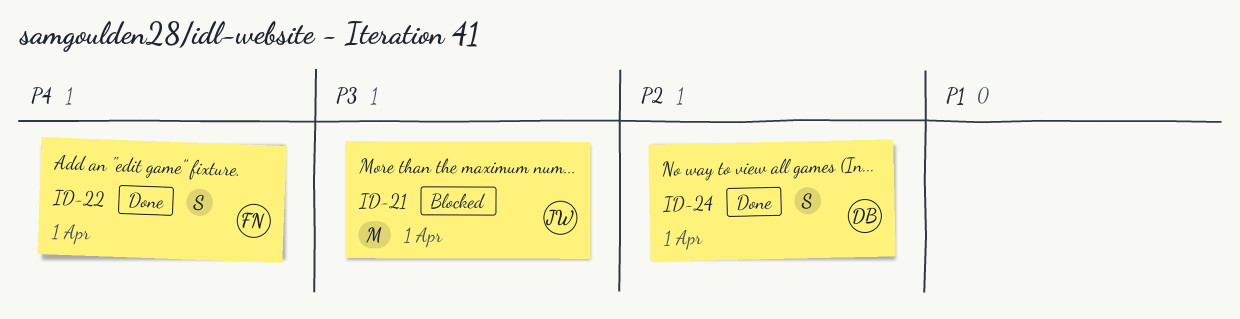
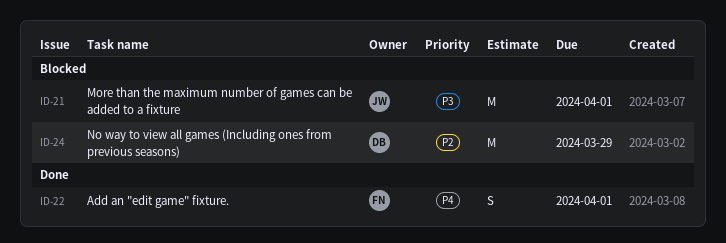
ID-24, status: Done -> Blocked
ID-24, estimate: S -> M
ID-24, due: Apr 1 -> Mar 29

